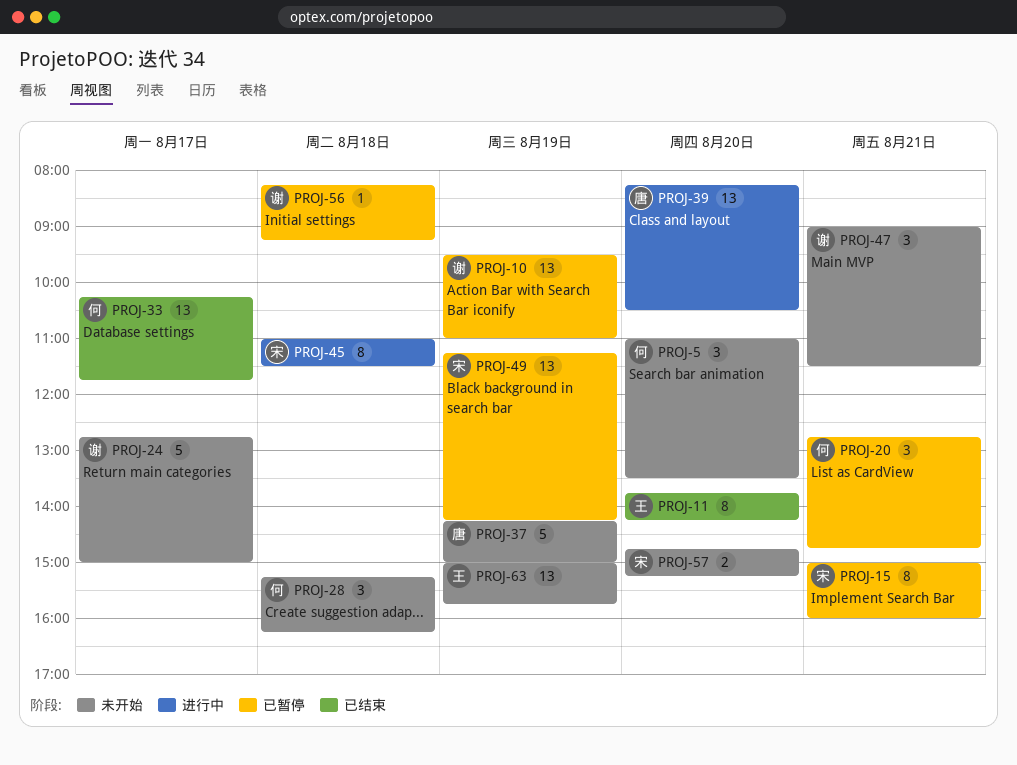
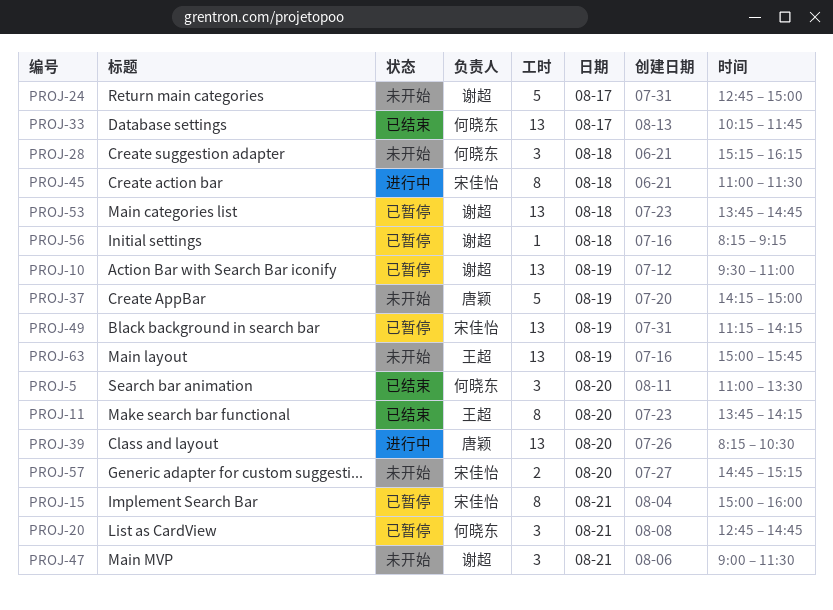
PROJ-5, status: 未开始 -> 已结束
PROJ-53: none -> present

